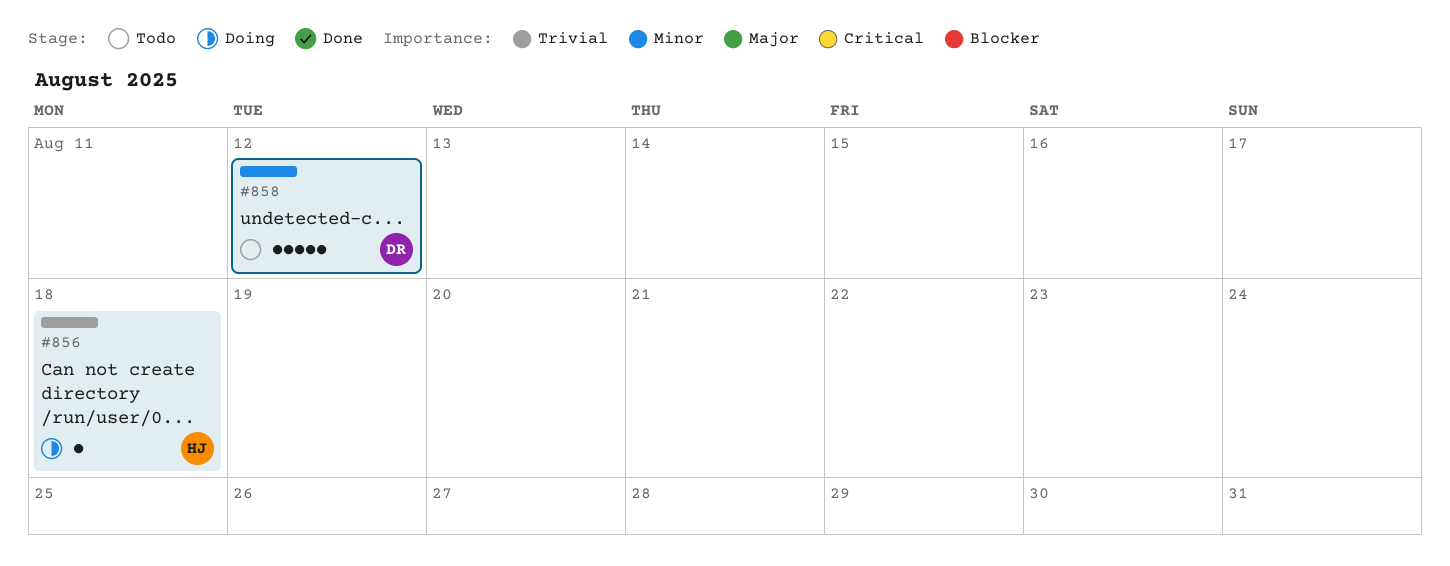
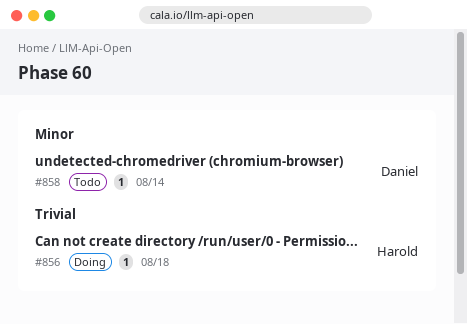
#858, estimate: 5 -> 1
#858, due: Aug 12 -> Aug 14

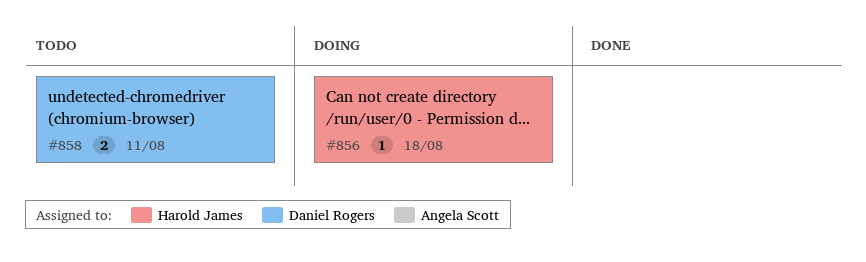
#858, estimate: 1 -> 2
#858, due: Aug 14 -> Aug 11

